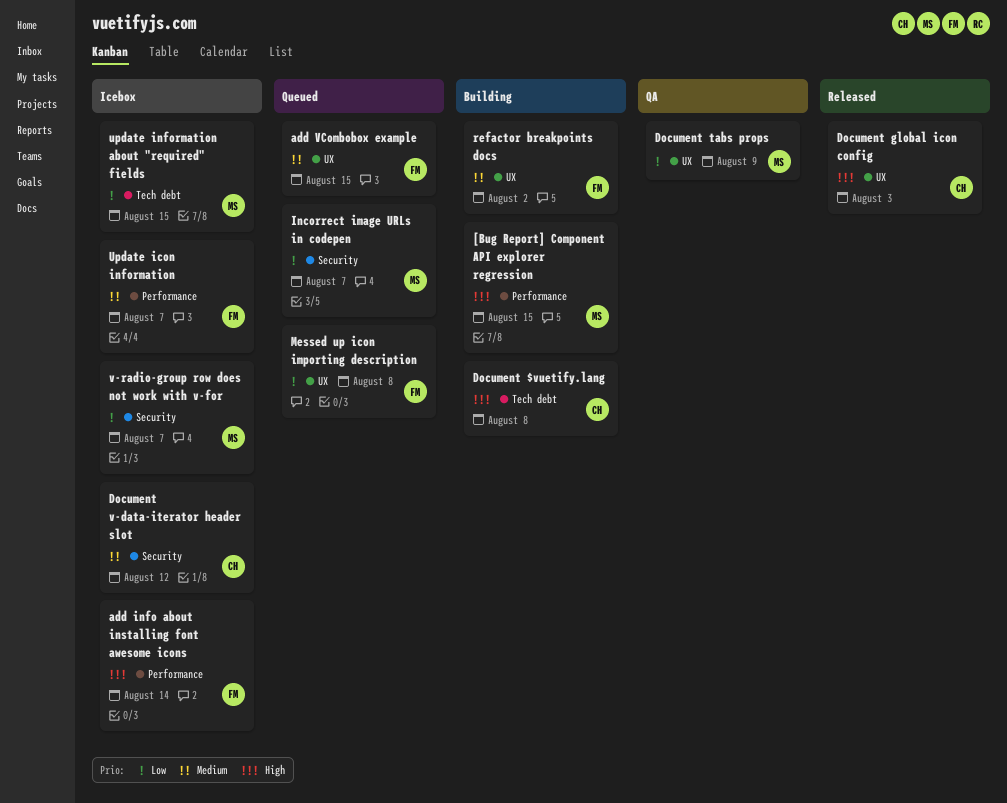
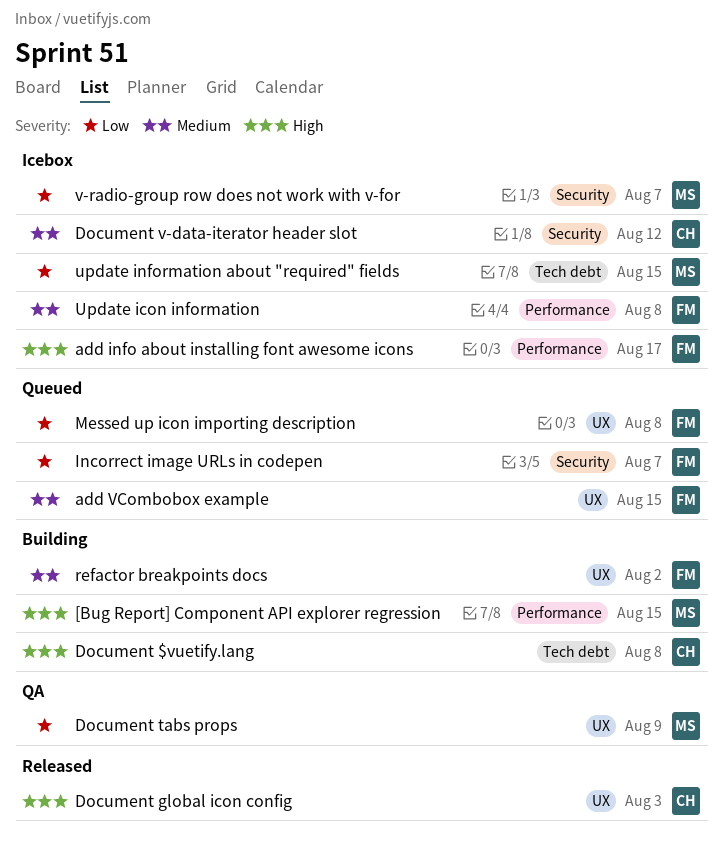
add info about installing font awesome icons, due: Aug 14 -> Aug 17
Incorrect image URLs in codepen, owner: MS -> FM
Update icon information, due: Aug 7 -> Aug 8

